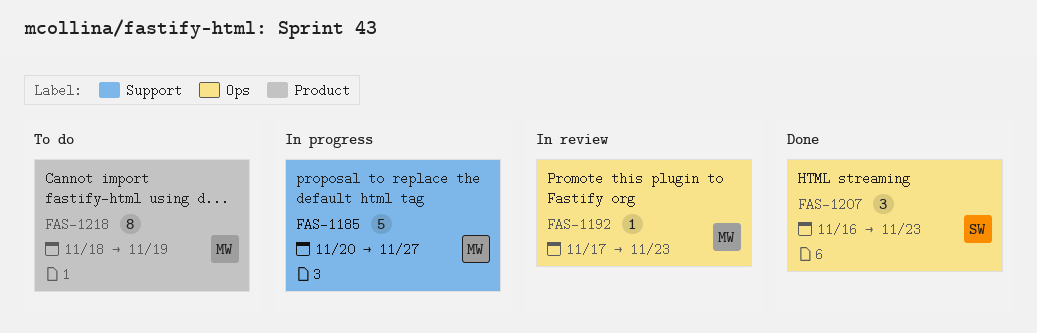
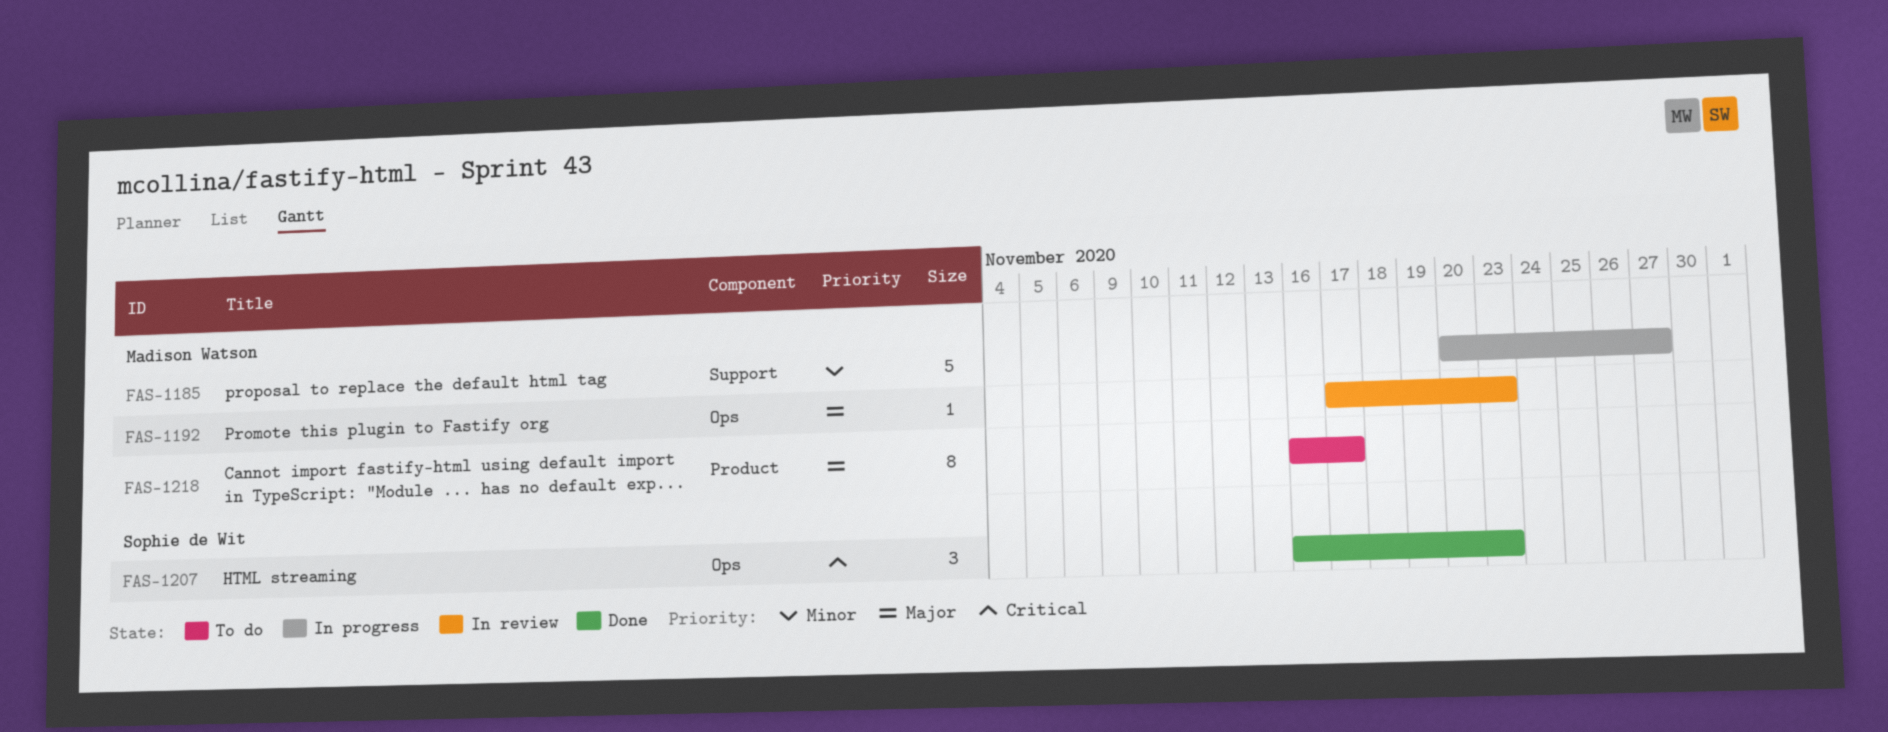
FAS-1218, start: Nov 18 -> Nov 16
FAS-1218, due: Nov 19 -> Nov 17

